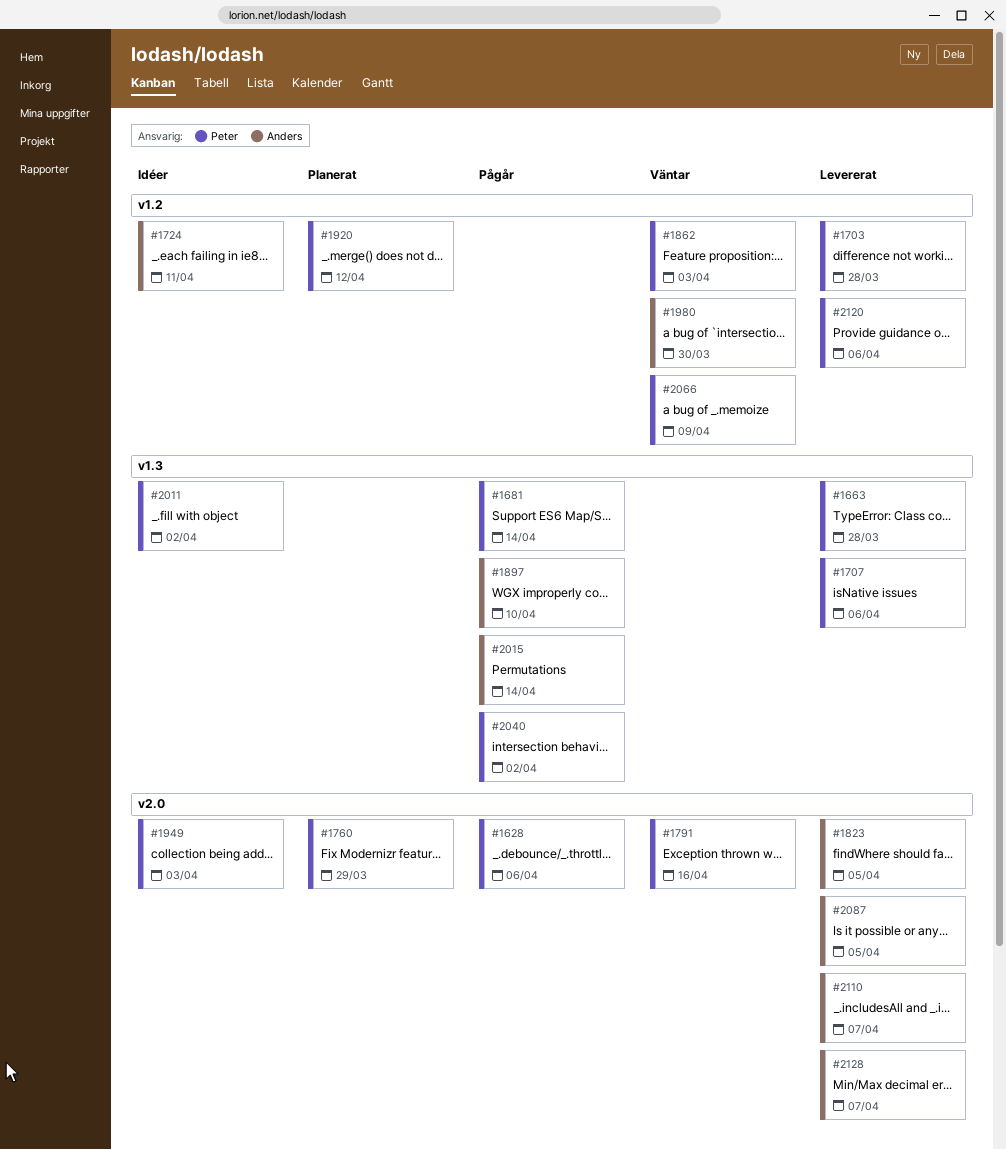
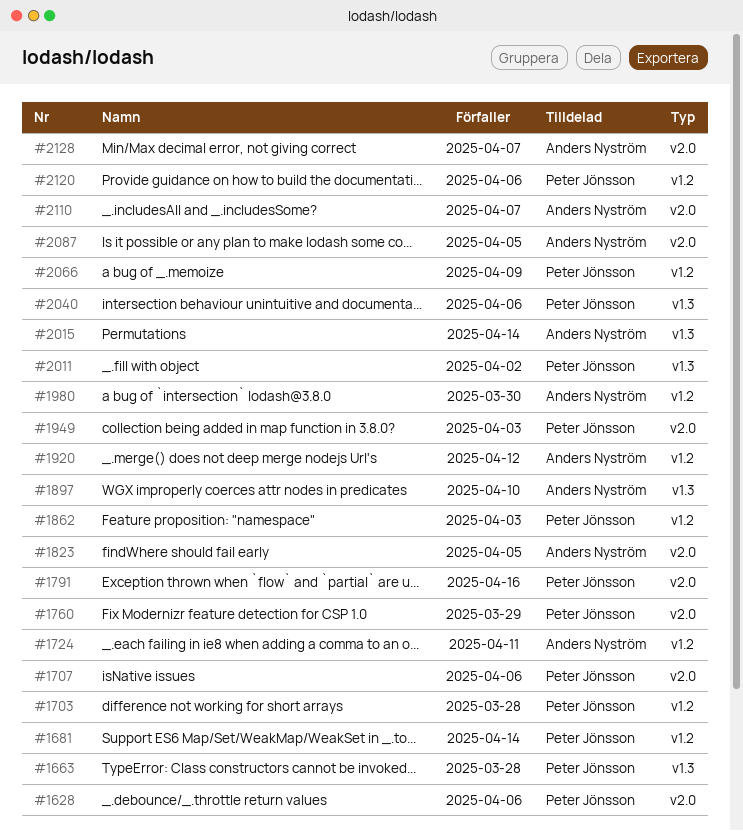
#1681, label: v1.3 -> v1.2
#1707, label: v1.3 -> v2.0
#1920, owner: Peter Jönsson -> Anders Nyström
#2040, due: Apr 2 -> Apr 6

